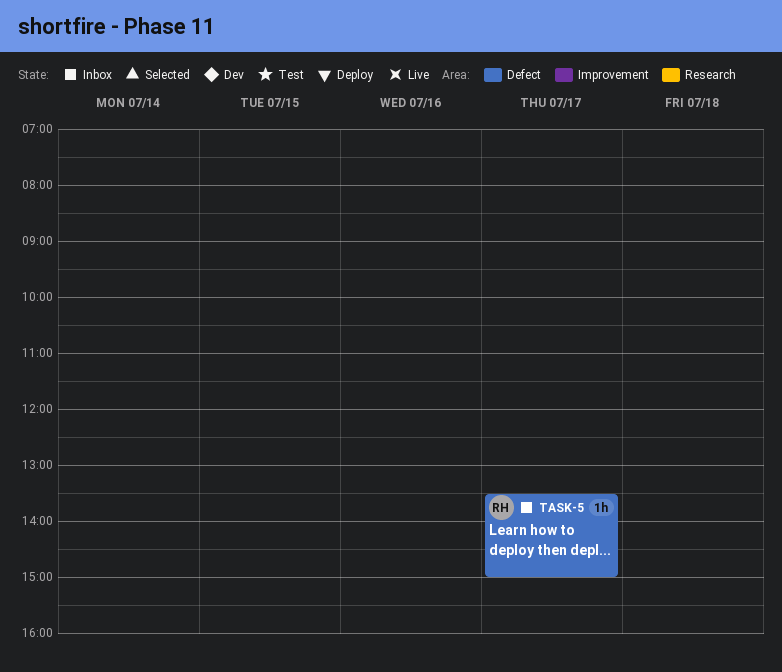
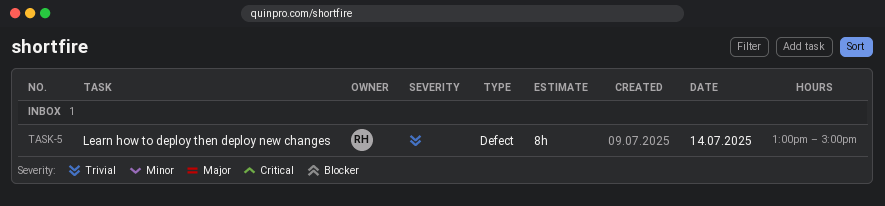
TASK-5, estimate: 1h -> 8h
TASK-5, day: Jul 17 -> Jul 14
TASK-5, begins: 13:30 -> 13:00

